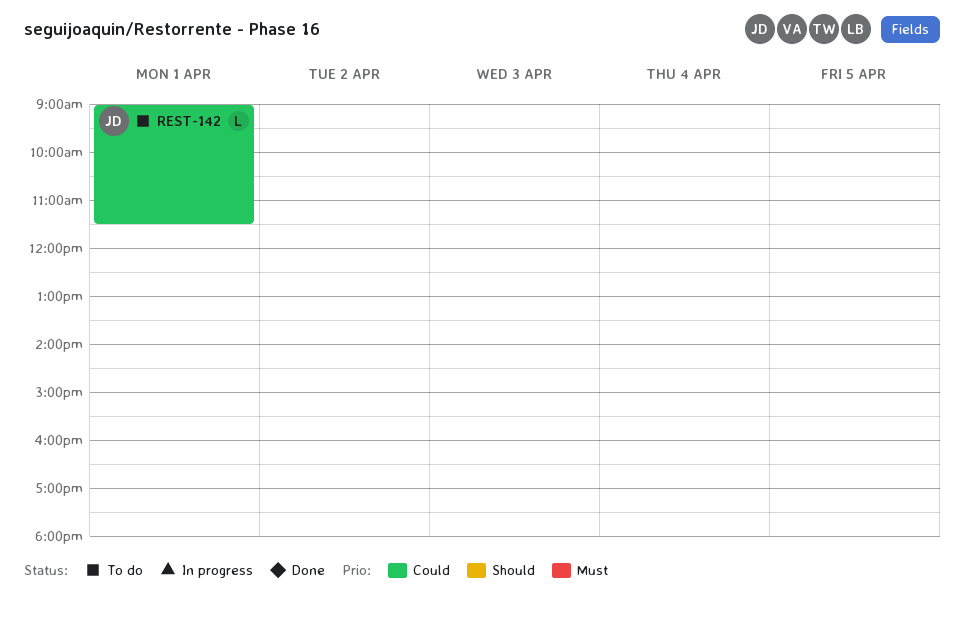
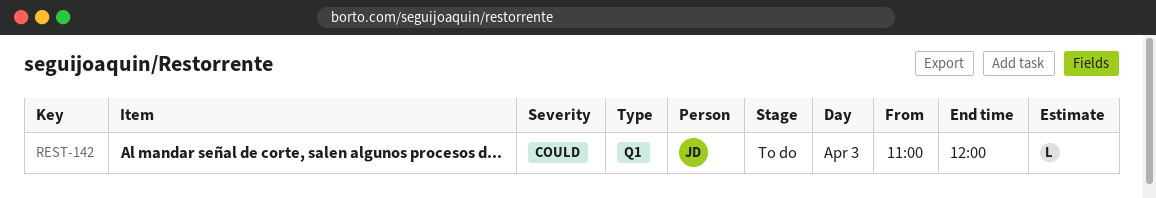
REST-142, day: Apr 1 -> Apr 3
REST-142, begins: 09:00 -> 11:00
REST-142, ends: 11:30 -> 12:00

